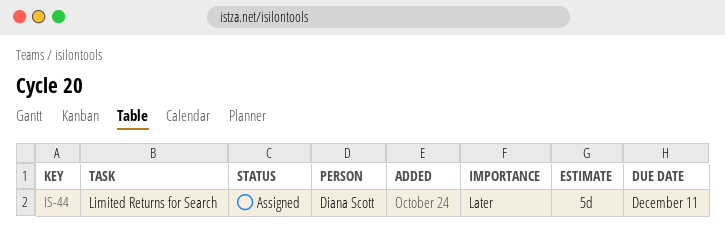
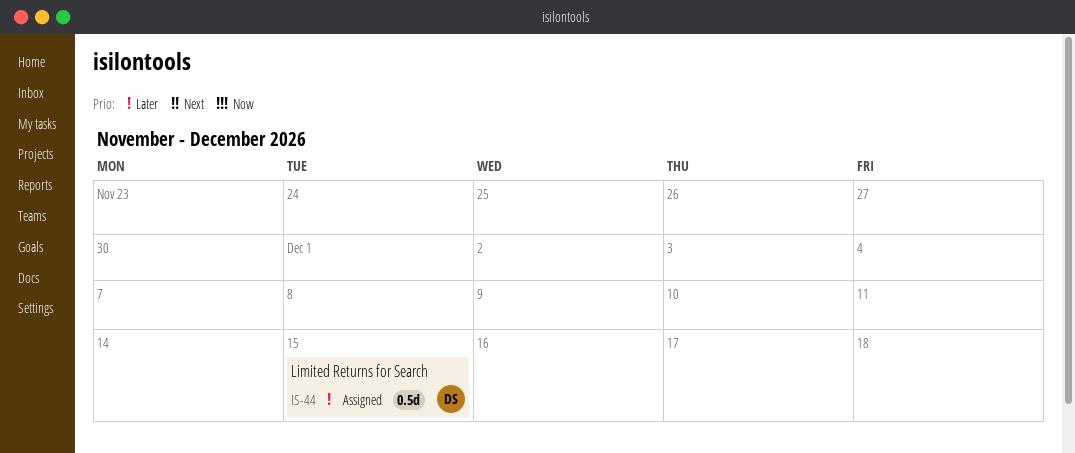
IS-44, estimate: 5d -> 0.5d
IS-44, due: Dec 11 -> Dec 15

